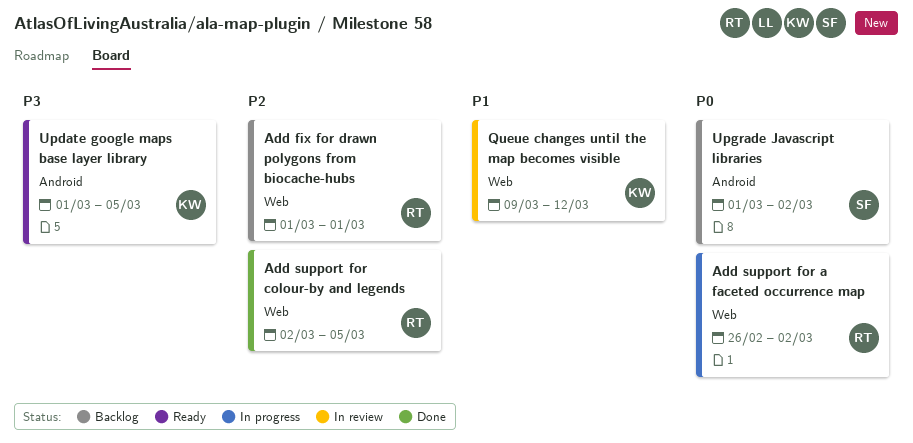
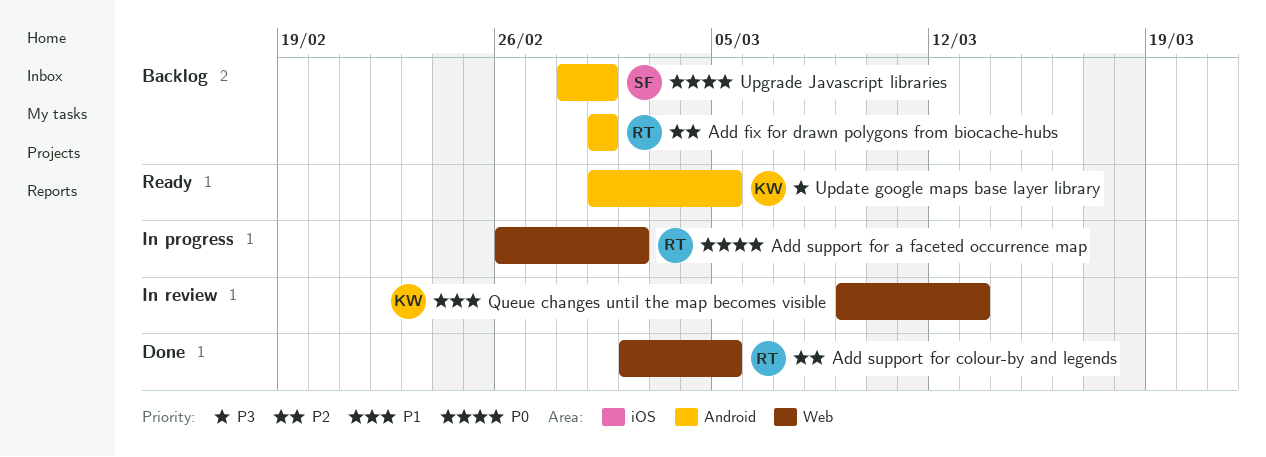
Add fix for drawn polygons from biocache-hubs, label: Web -> Android
Queue changes until the map becomes visible, due: Mar 12 -> Mar 13
Upgrade Javascript libraries, start: Mar 1 -> Feb 28
Upgrade Javascript libraries, due: Mar 2 -> Mar 1

